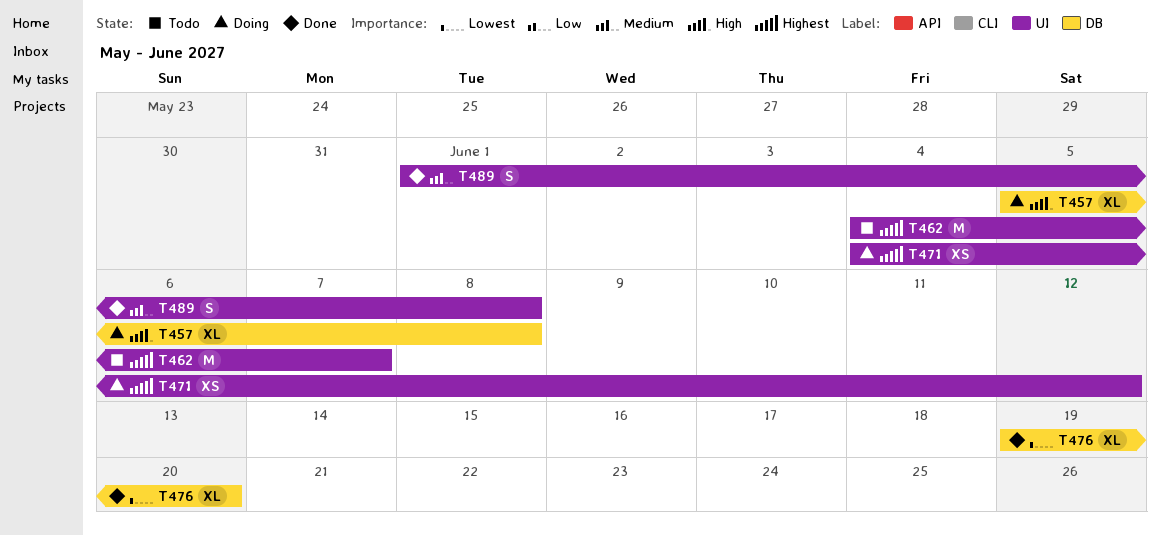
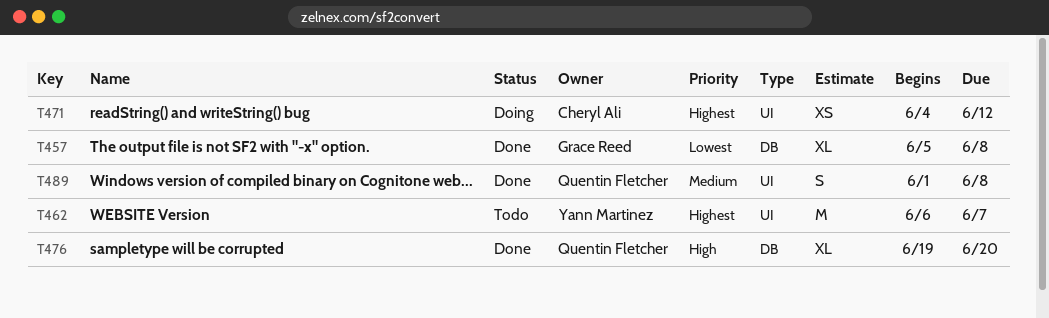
T457, status: Doing -> Done
T457, priority: High -> Lowest
T462, start: Jun 4 -> Jun 6
T476, priority: Lowest -> High

